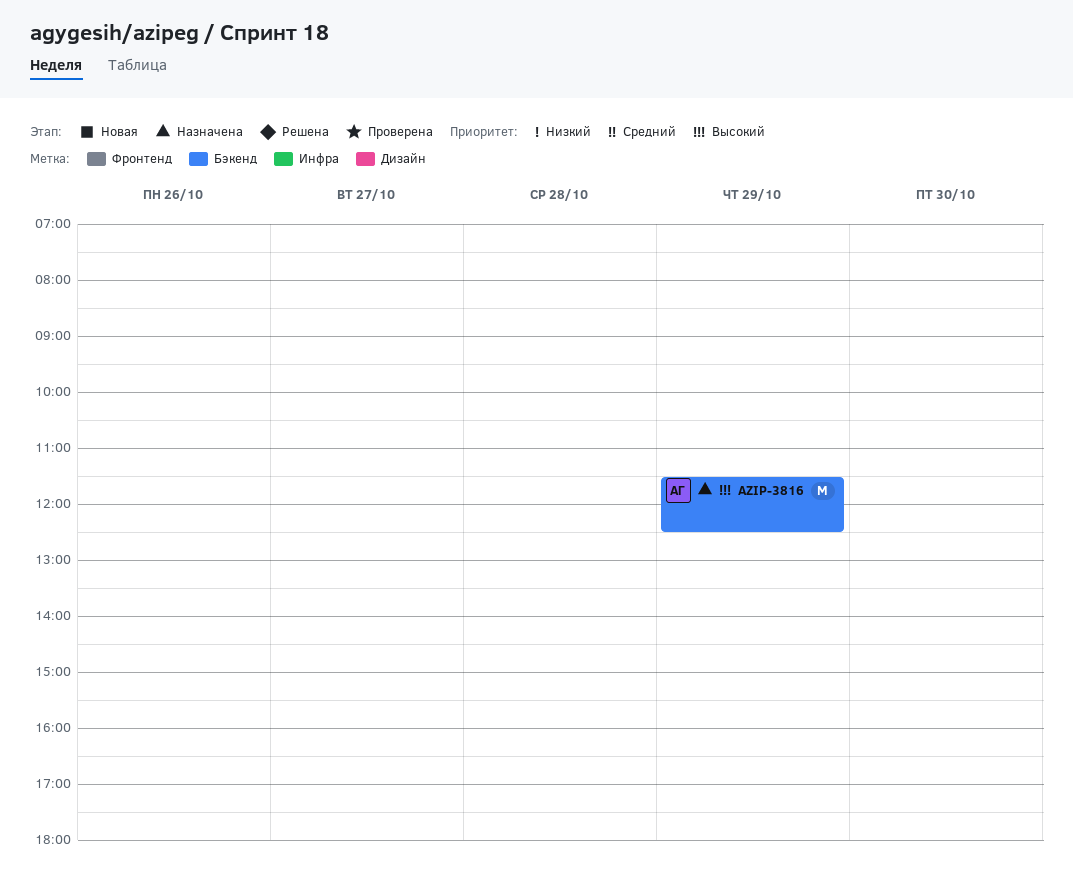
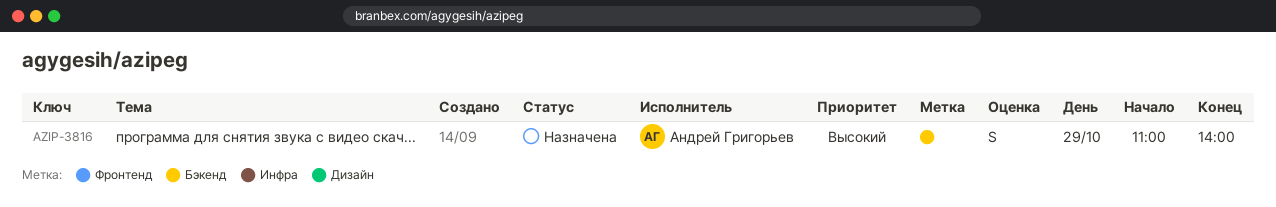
AZIP-3816, estimate: M -> S
AZIP-3816, begins: 11:30 -> 11:00
AZIP-3816, ends: 12:30 -> 14:00

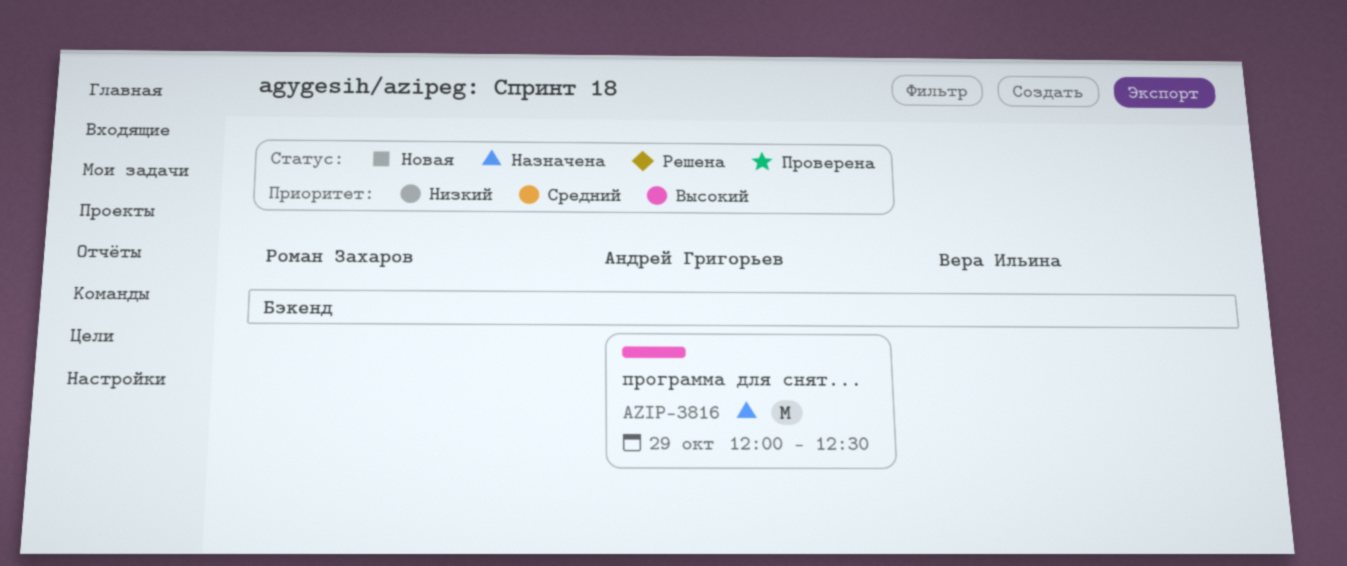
AZIP-3816, estimate: S -> M
AZIP-3816, begins: 11:00 -> 12:00
AZIP-3816, ends: 14:00 -> 12:30

